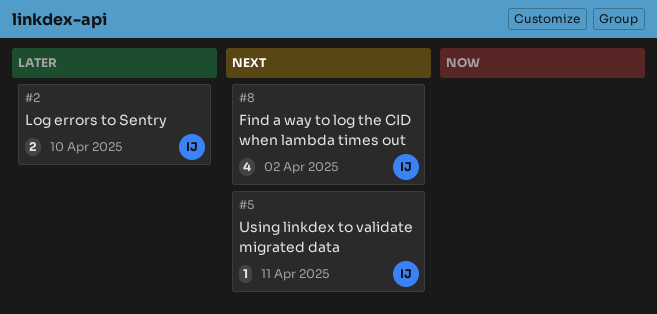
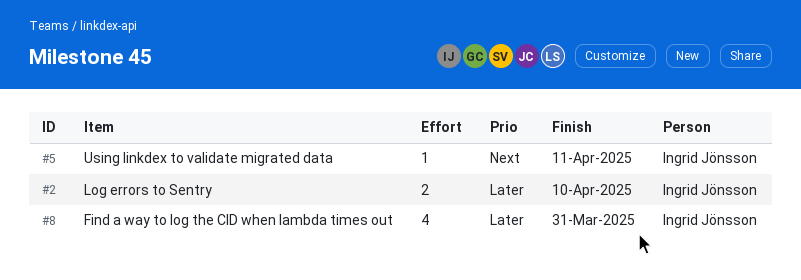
#8, priority: Next -> Later
#8, due: Apr 2 -> Mar 31

